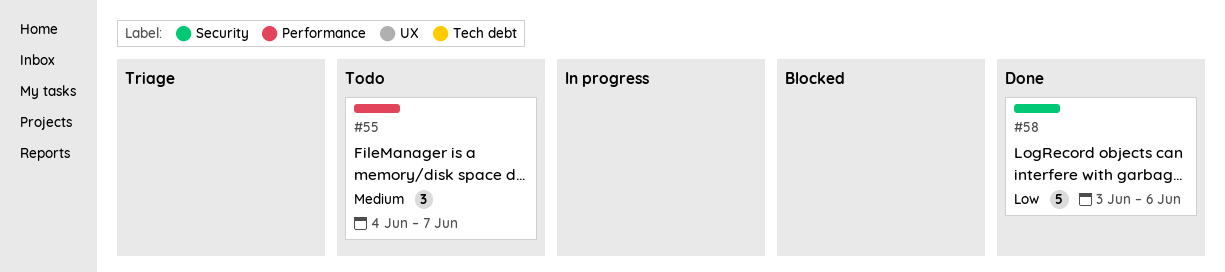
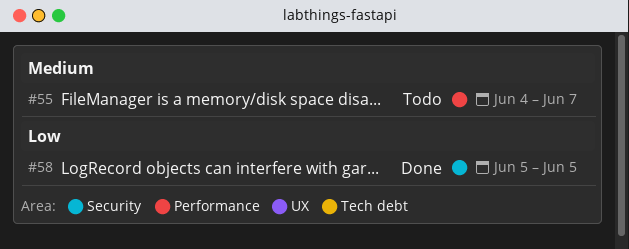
#58, start: Jun 3 -> Jun 5
#58, due: Jun 6 -> Jun 5

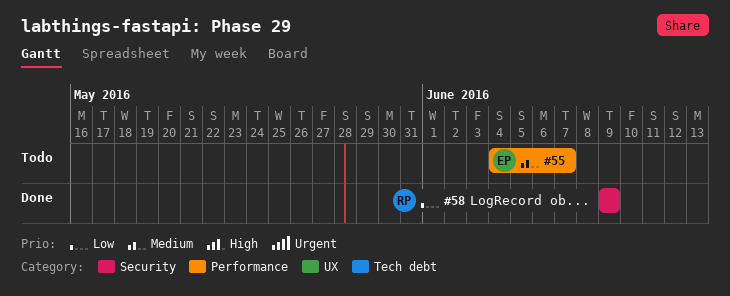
#58, start: Jun 5 -> Jun 9
#58, due: Jun 5 -> Jun 9

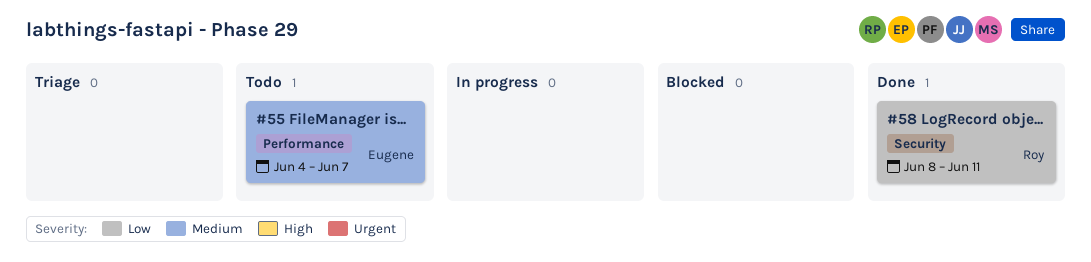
#58, start: Jun 9 -> Jun 8
#58, due: Jun 9 -> Jun 11

